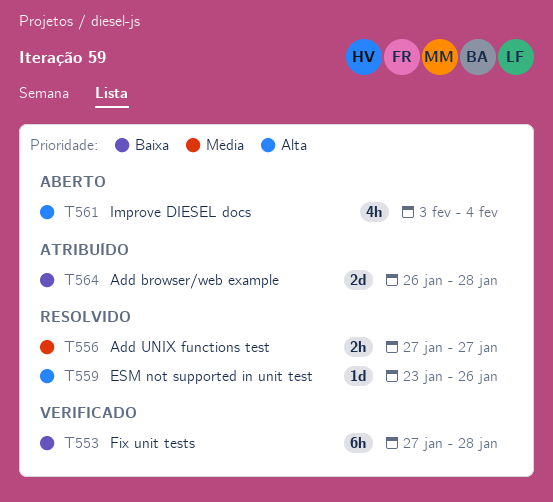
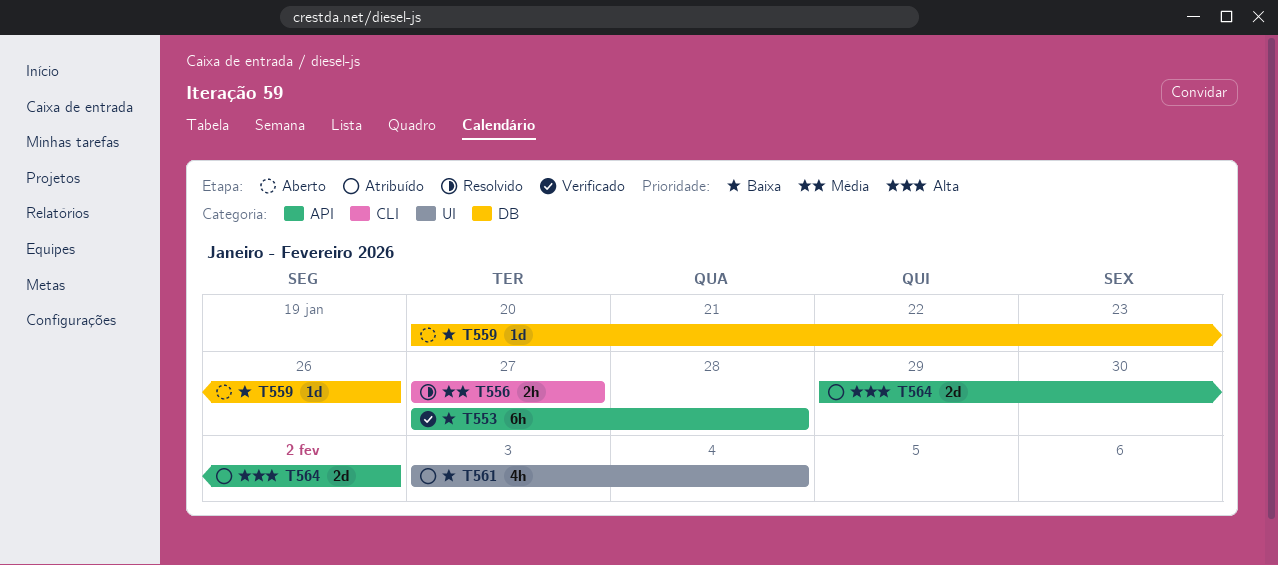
T559, status: Resolvido -> Aberto
T559, priority: Alta -> Baixa
T559, start: Jan 23 -> Jan 20
T561, status: Aberto -> Atribuído
T561, priority: Alta -> Baixa
T564, priority: Baixa -> Alta
T564, start: Jan 26 -> Jan 29
T564, due: Jan 28 -> Feb 2

